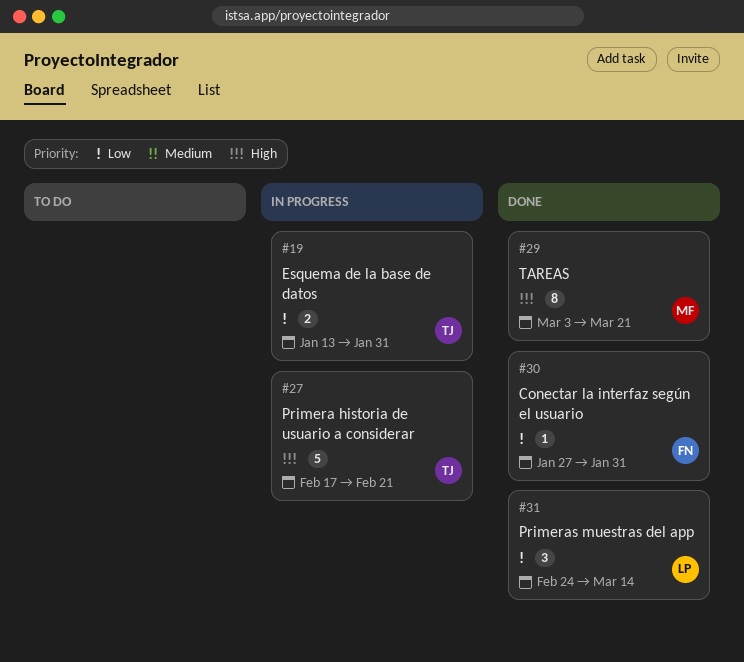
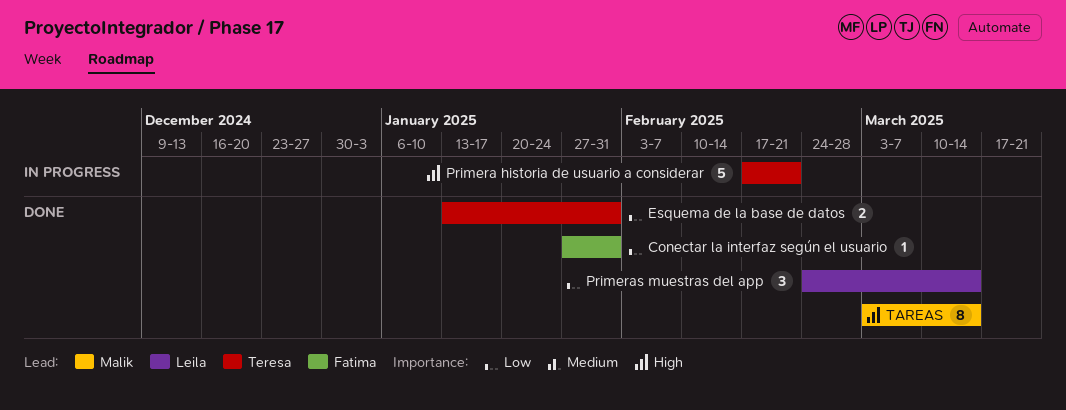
Esquema de la base de datos, status: In progress -> Done
TAREAS, due: Mar 21 -> Mar 14

